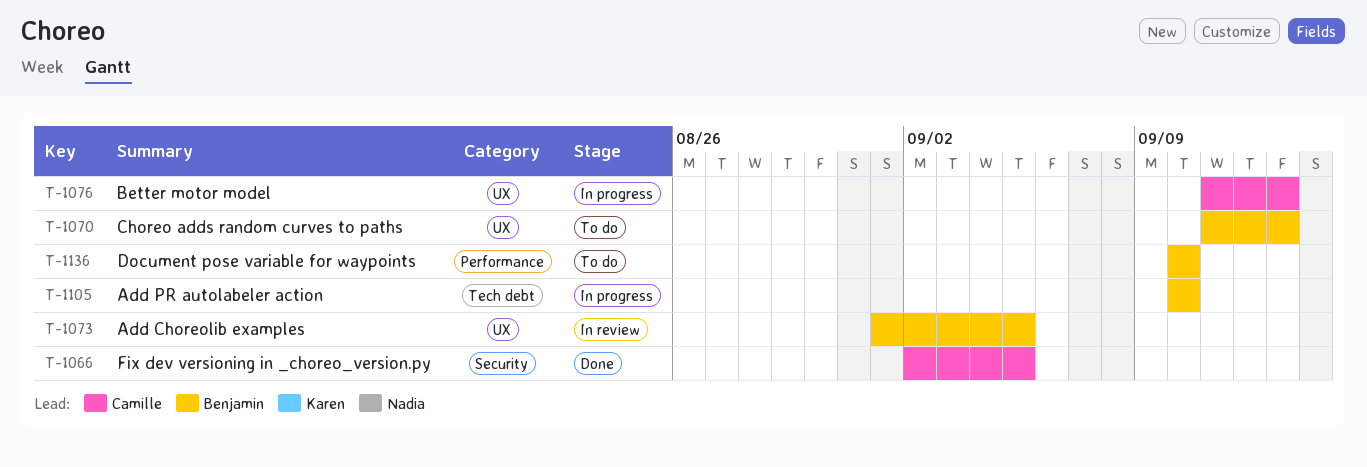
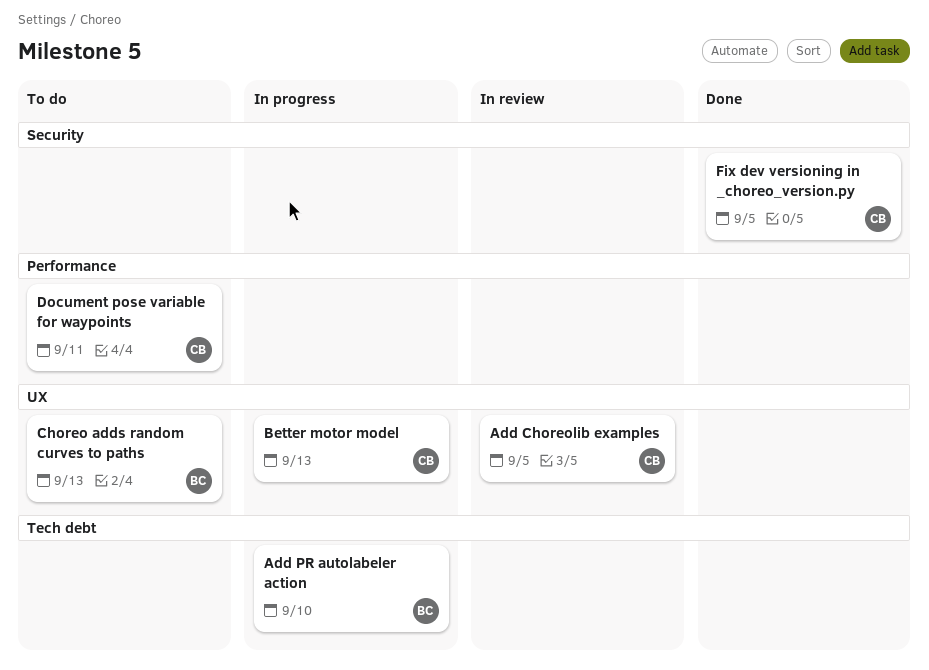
Add Choreolib examples, owner: Benjamin -> Camille
Document pose variable for waypoints, owner: Benjamin -> Camille
Document pose variable for waypoints, due: Sep 10 -> Sep 11

